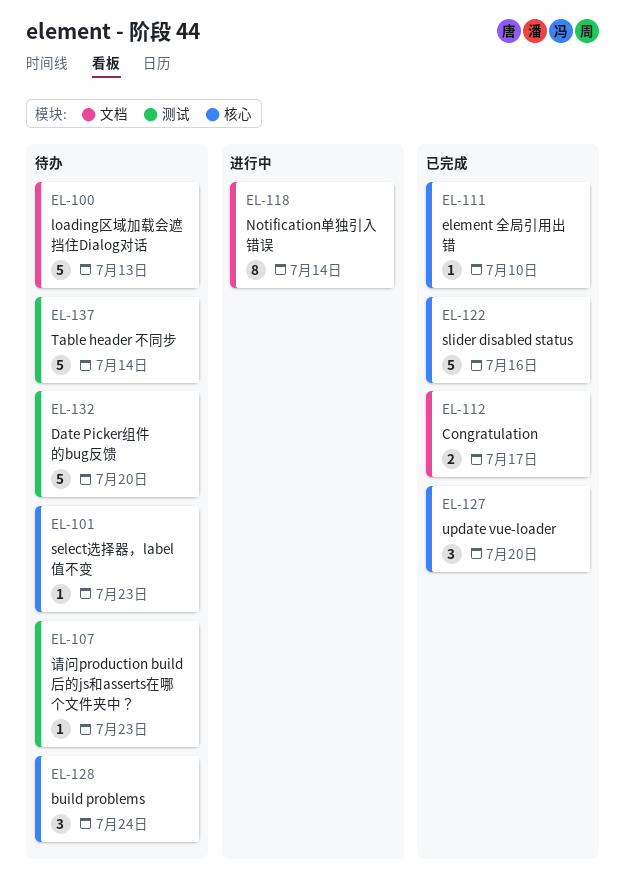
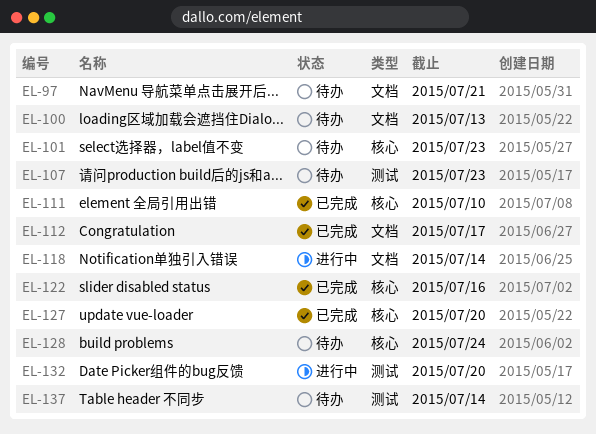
EL-97: none -> present
EL-132, status: 待办 -> 进行中

